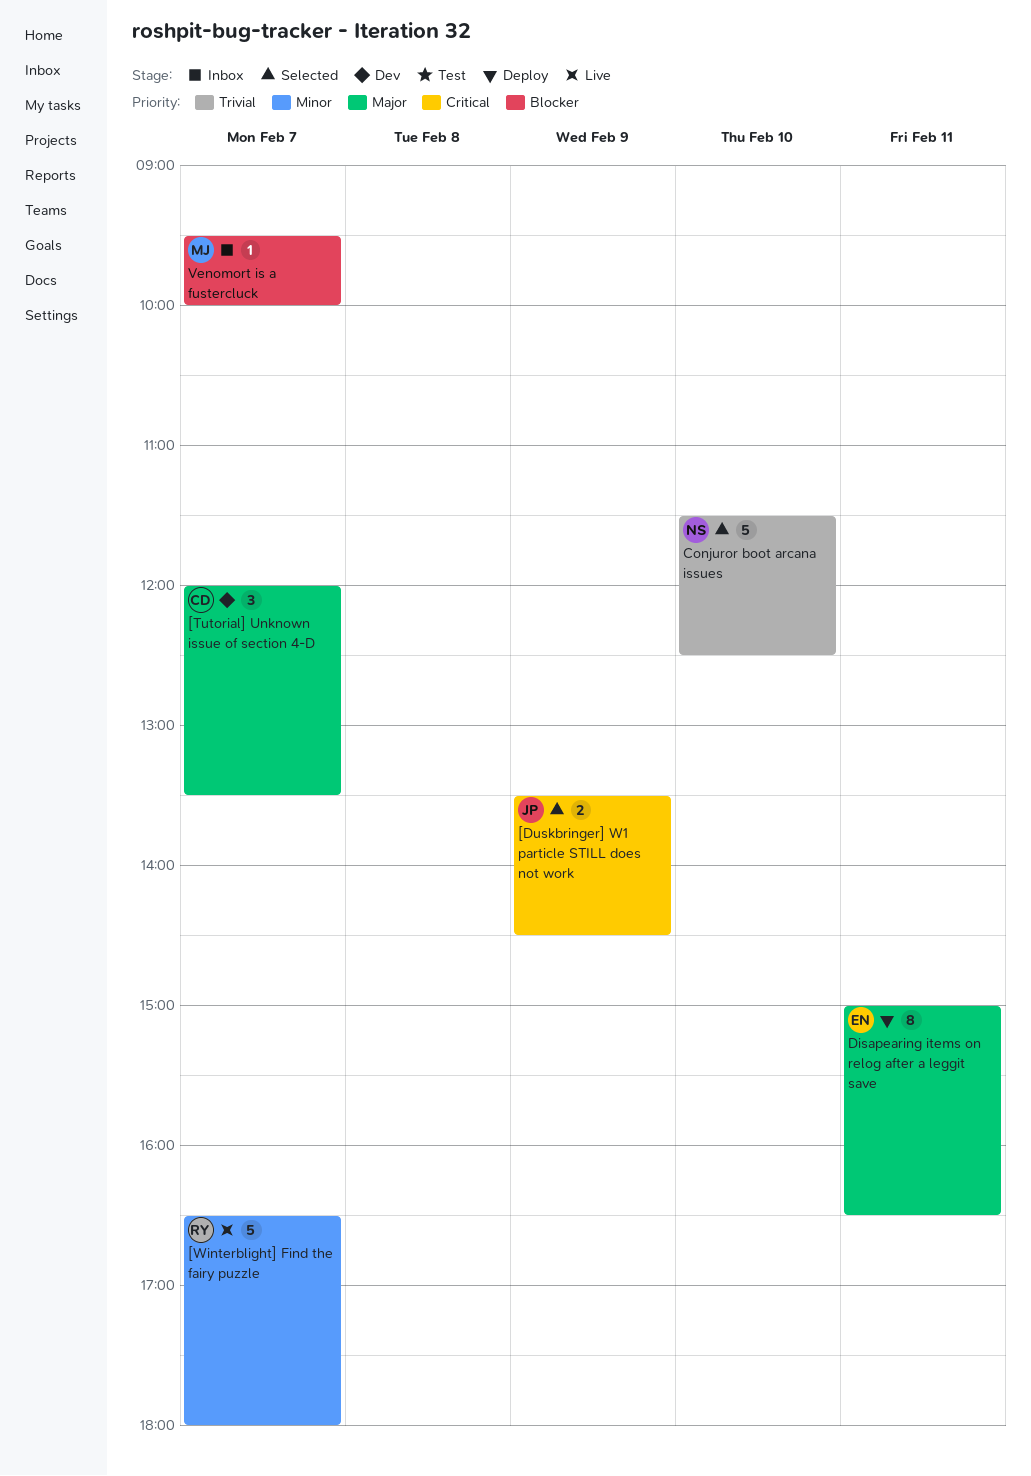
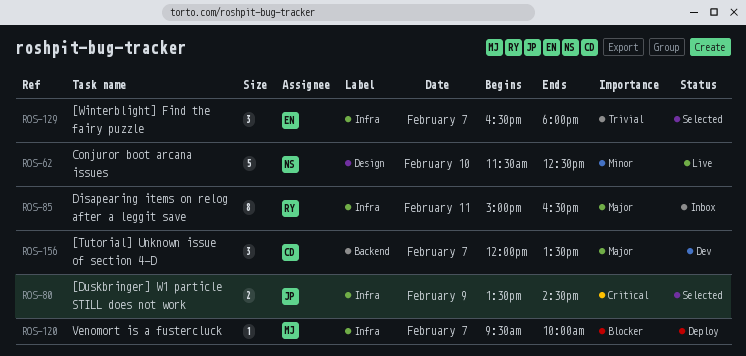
[Winterblight] Find the fairy puzzle, status: Live -> Selected
[Winterblight] Find the fairy puzzle, owner: RY -> EN
[Winterblight] Find the fairy puzzle, priority: Minor -> Trivial
[Winterblight] Find the fairy puzzle, estimate: 5 -> 3
Conjuror boot arcana issues, status: Selected -> Live
Conjuror boot arcana issues, priority: Trivial -> Minor
Disapearing items on relog after a leggit save, status: Deploy -> Inbox
Disapearing items on relog after a leggit save, owner: EN -> RY
Venomort is a fustercluck, status: Inbox -> Deploy

